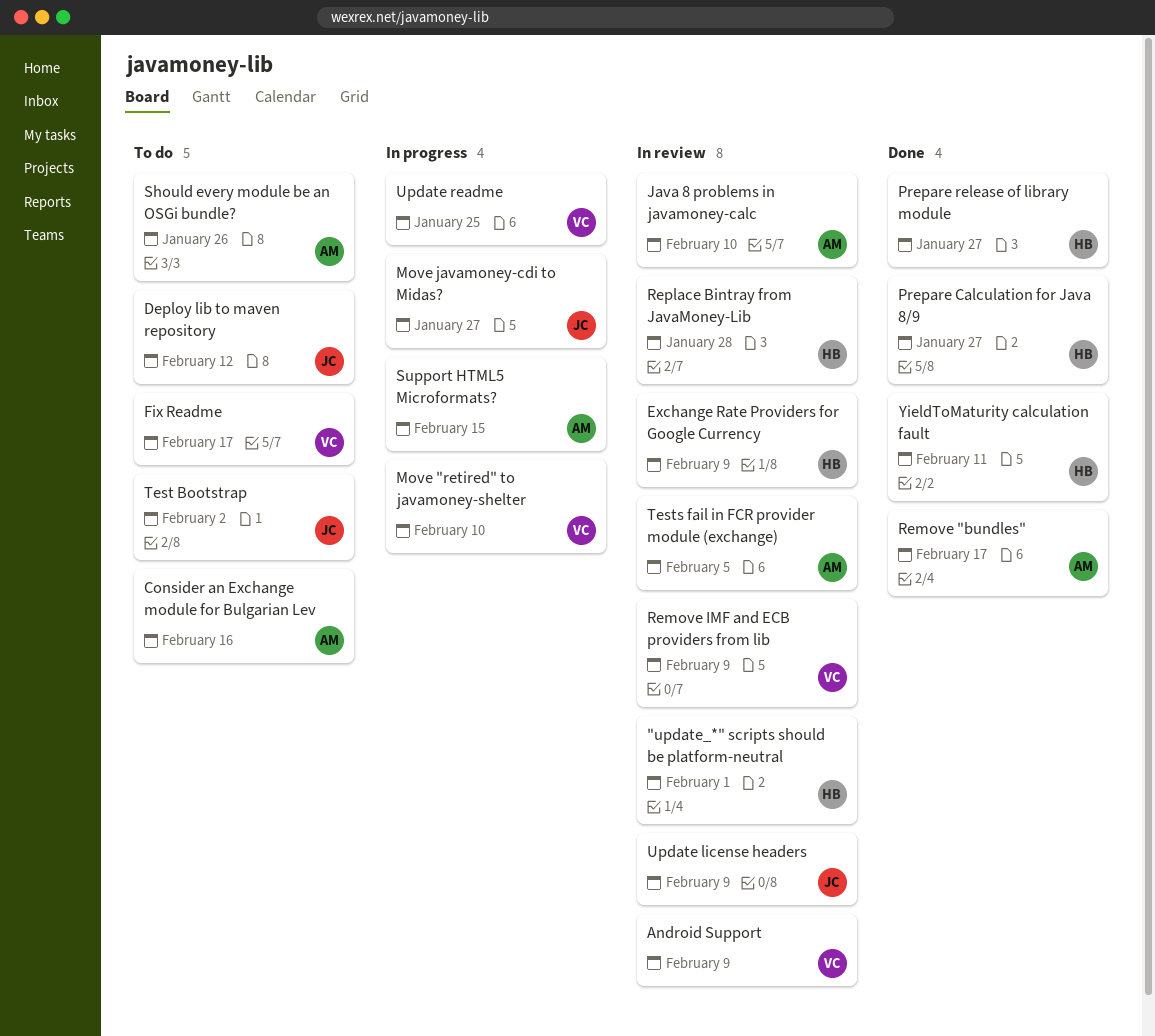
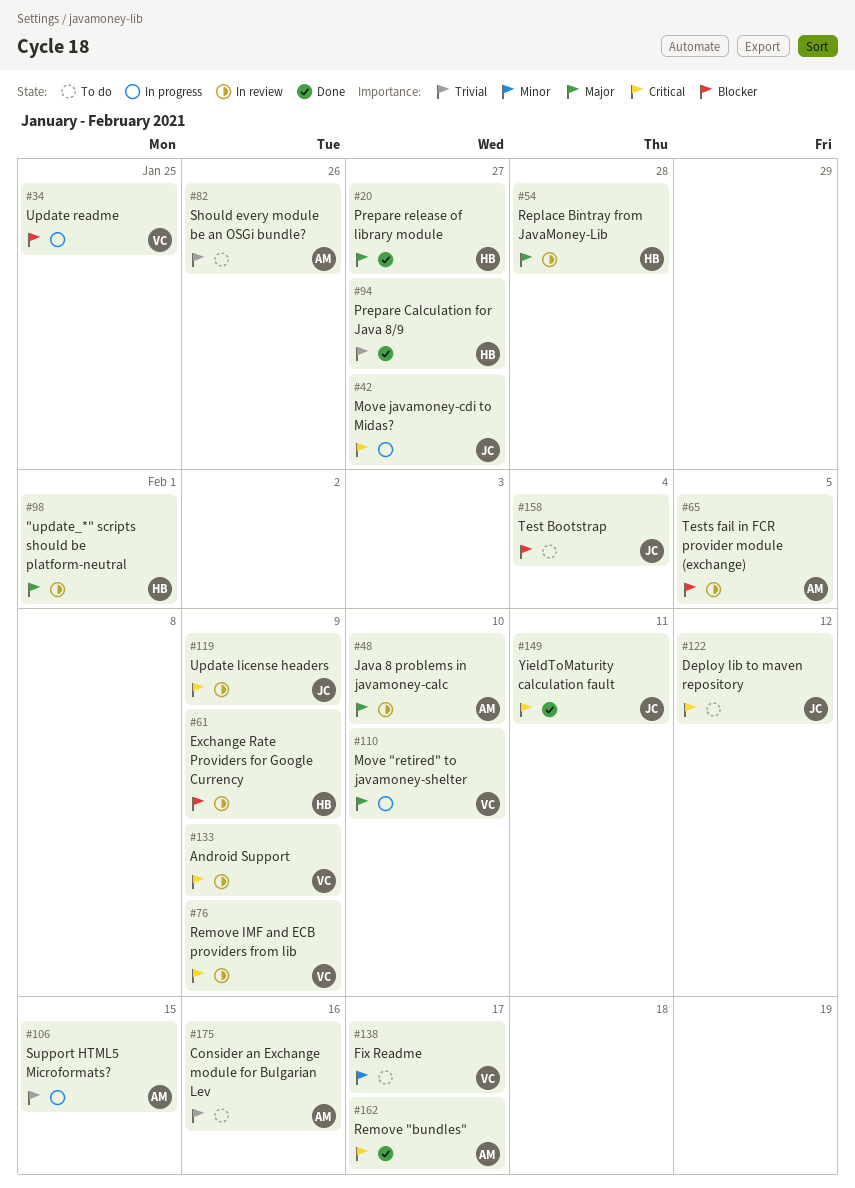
Test Bootstrap, due: Feb 2 -> Feb 4
YieldToMaturity calculation fault, owner: HB -> JC

